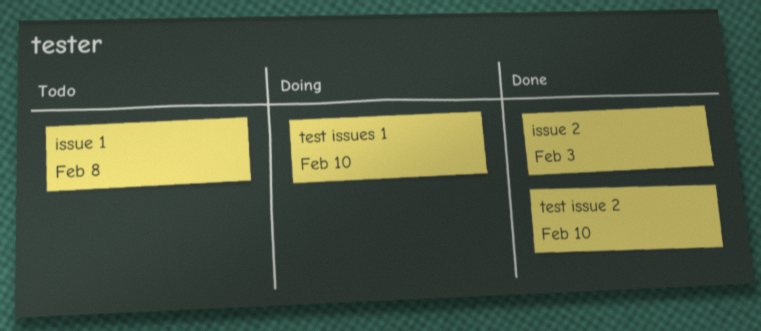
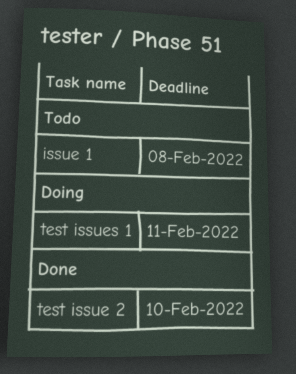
issue 2: present -> none
test issues 1, due: Feb 10 -> Feb 11

